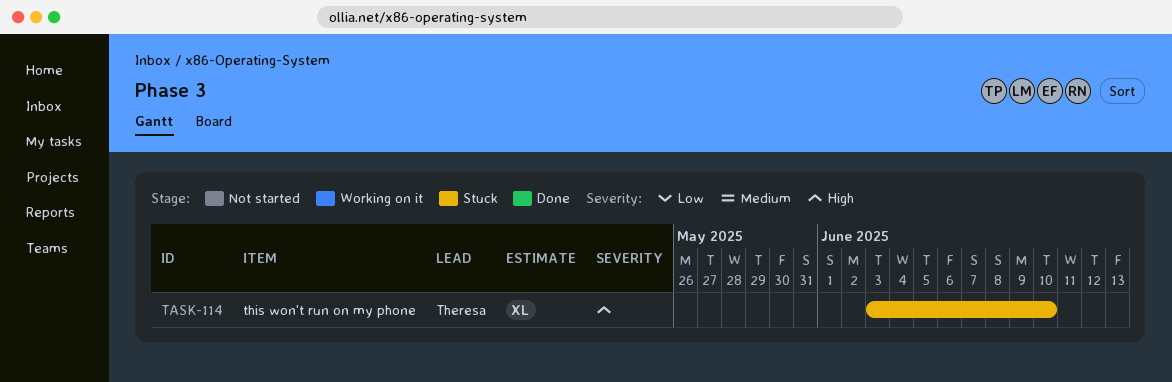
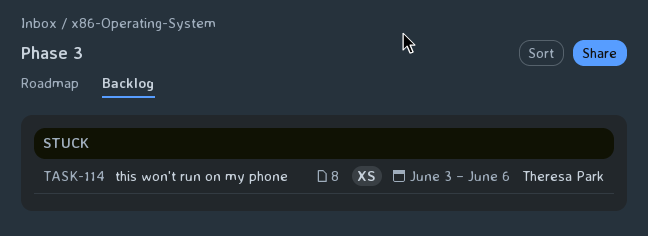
TASK-114, estimate: XL -> XS
TASK-114, due: Jun 10 -> Jun 6

